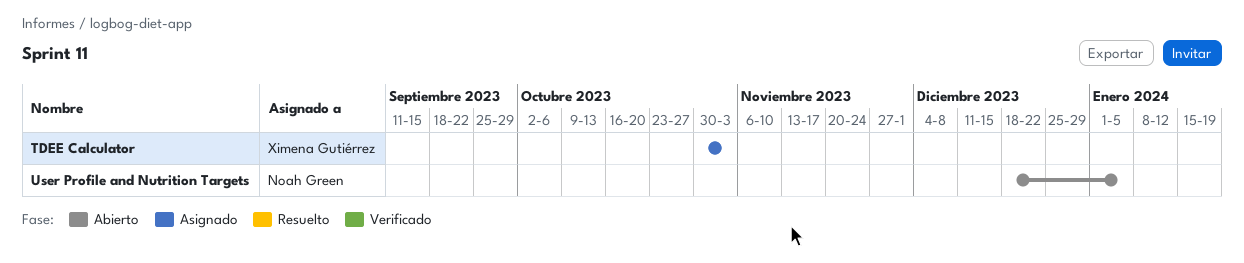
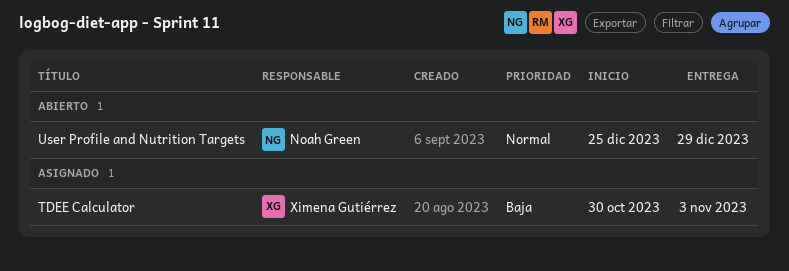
User Profile and Nutrition Targets, start: Dec 18 -> Dec 25
User Profile and Nutrition Targets, due: Jan 5 -> Dec 29

